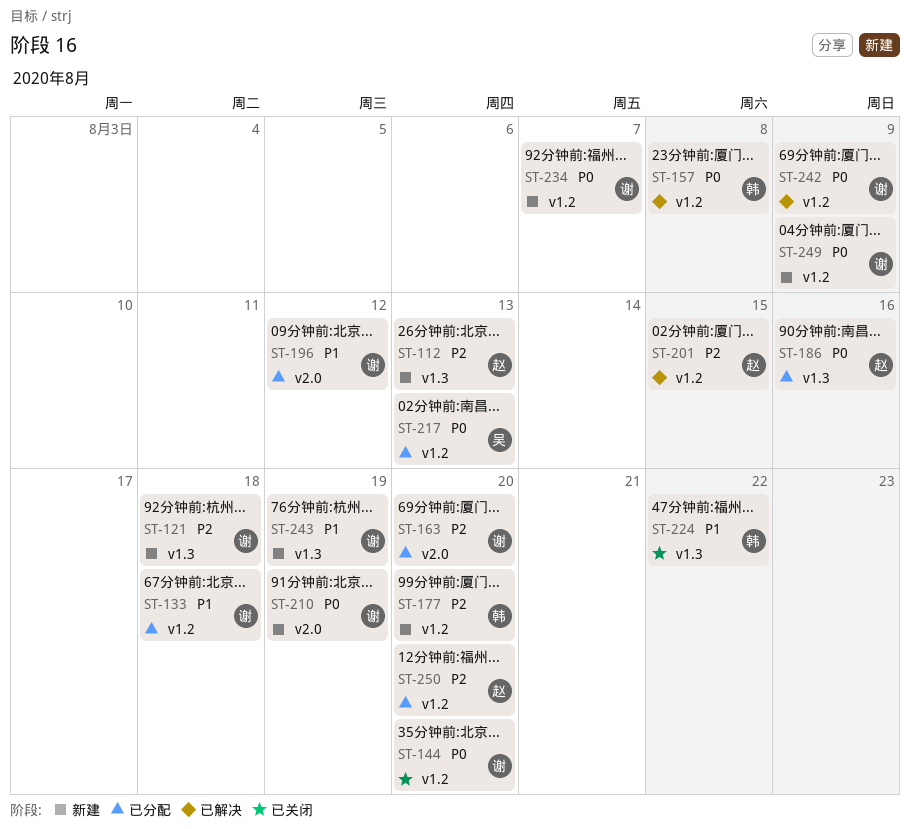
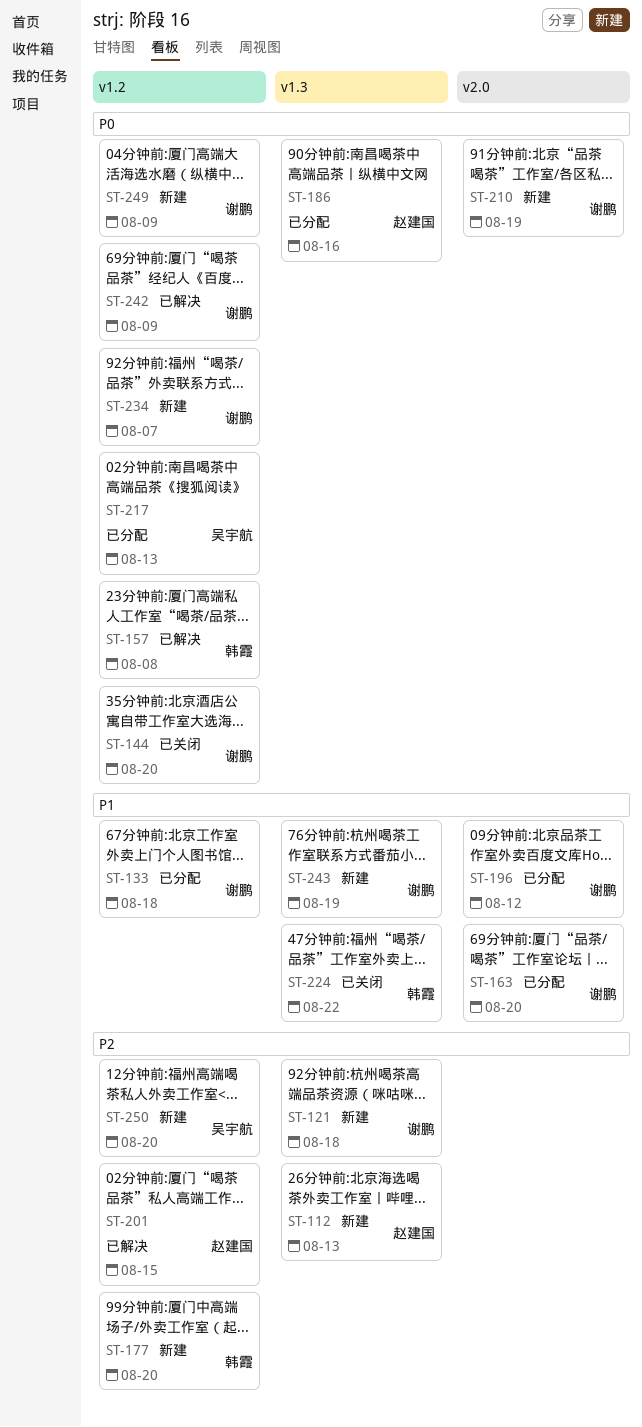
ST-163, priority: P2 -> P1
ST-250, status: 已分配 -> 新建
ST-250, owner: 赵建国 -> 吴宇航

